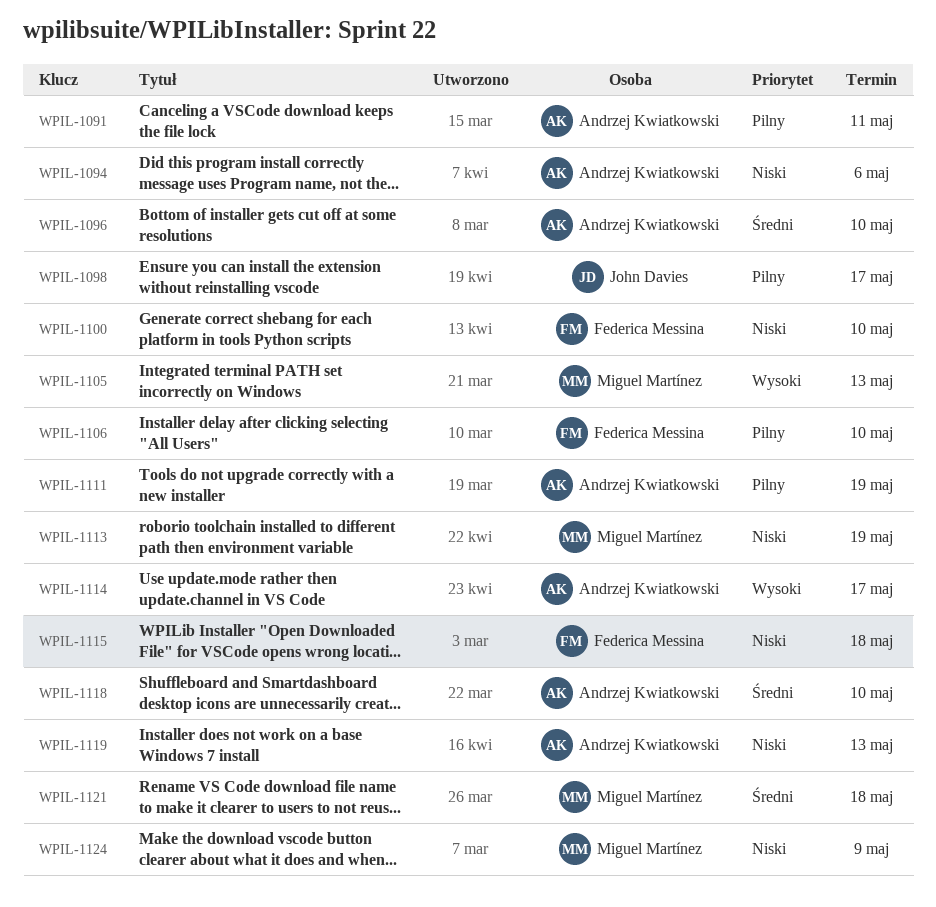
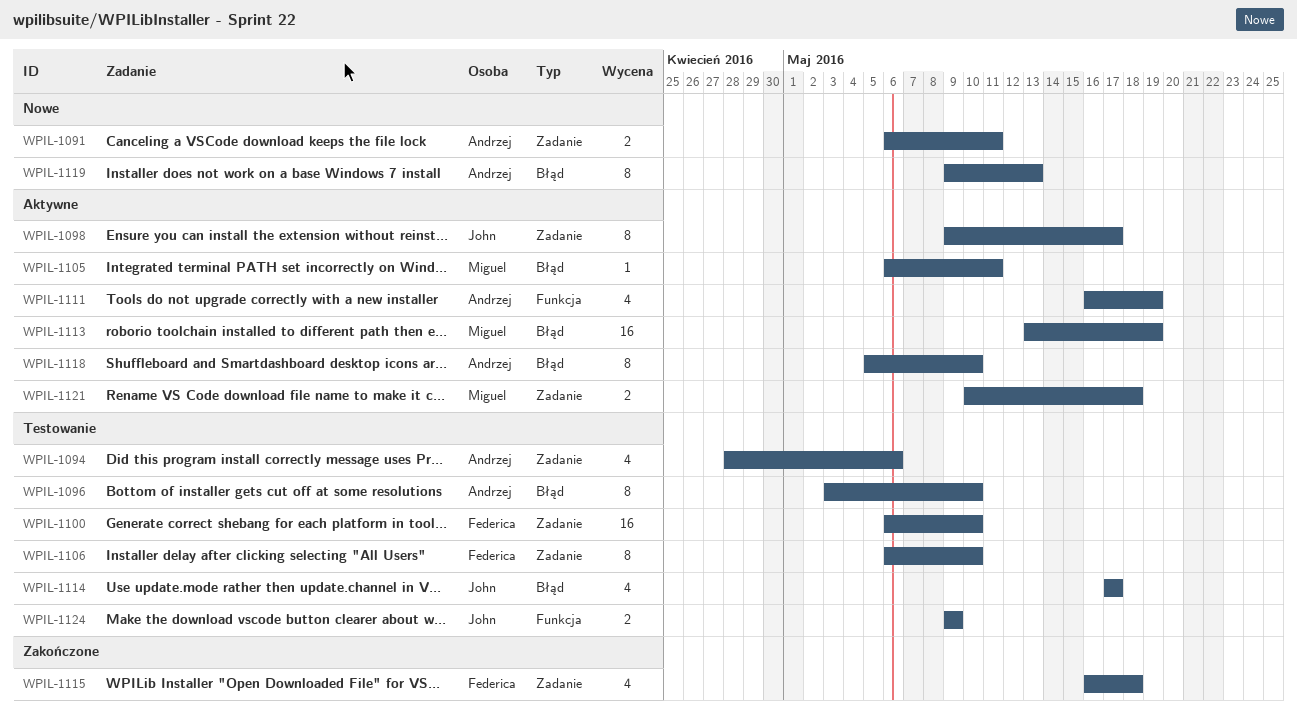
WPIL-1105, due: May 13 -> May 11
WPIL-1114, owner: Andrzej Kwiatkowski -> John Davies
WPIL-1124, owner: Miguel Martínez -> John Davies

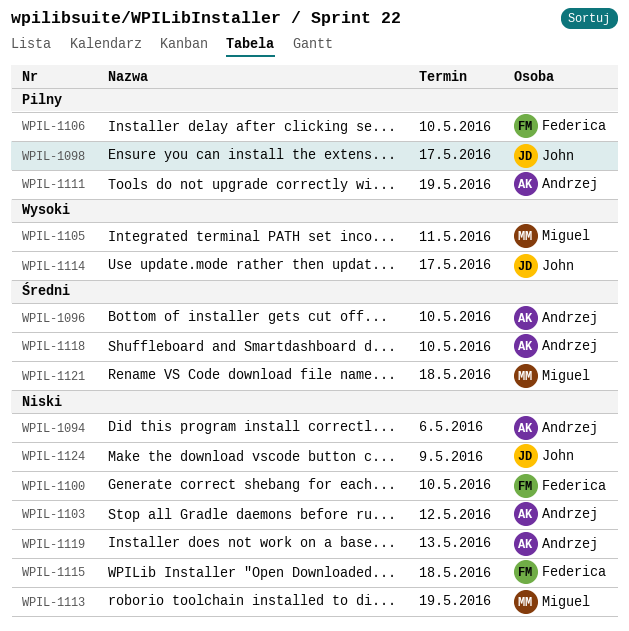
WPIL-1091: present -> none
WPIL-1103: none -> present

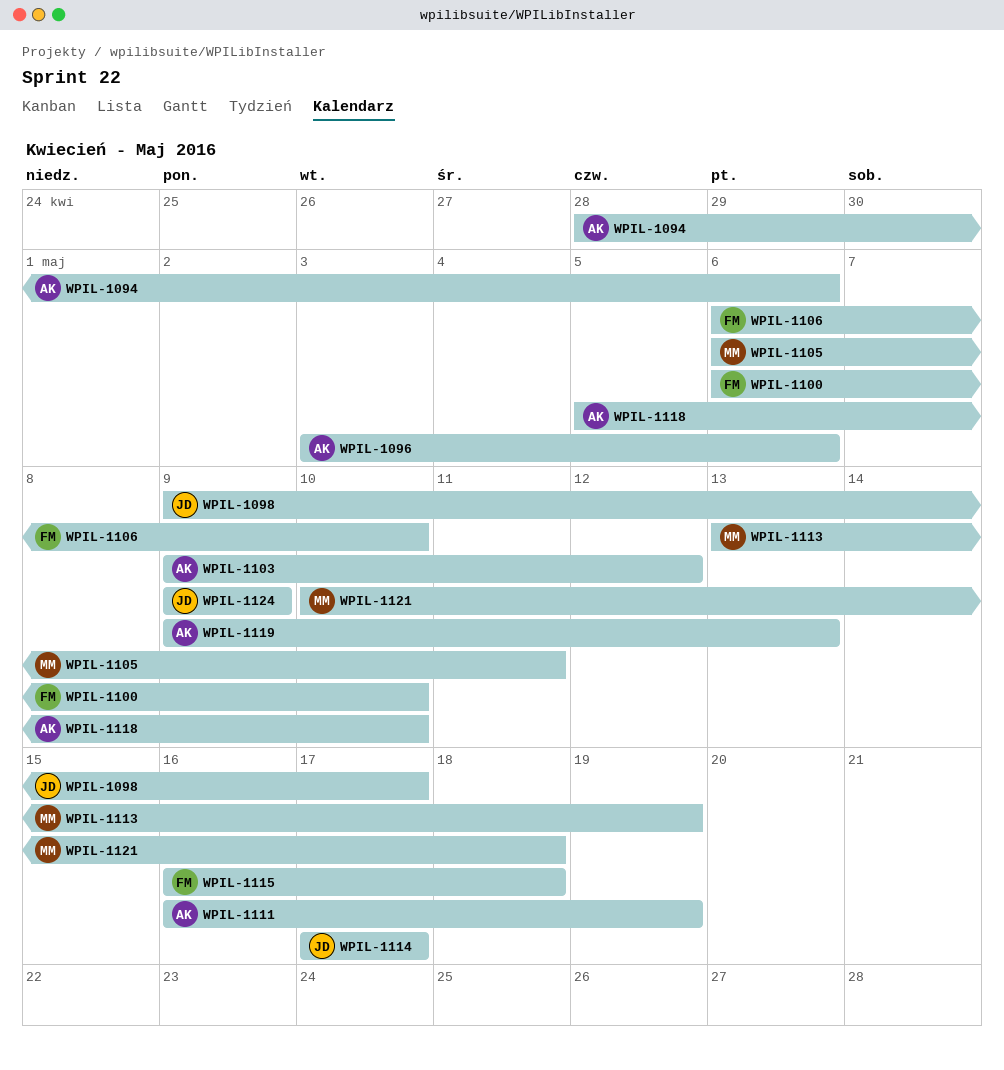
WPIL-1096, due: May 10 -> May 6

